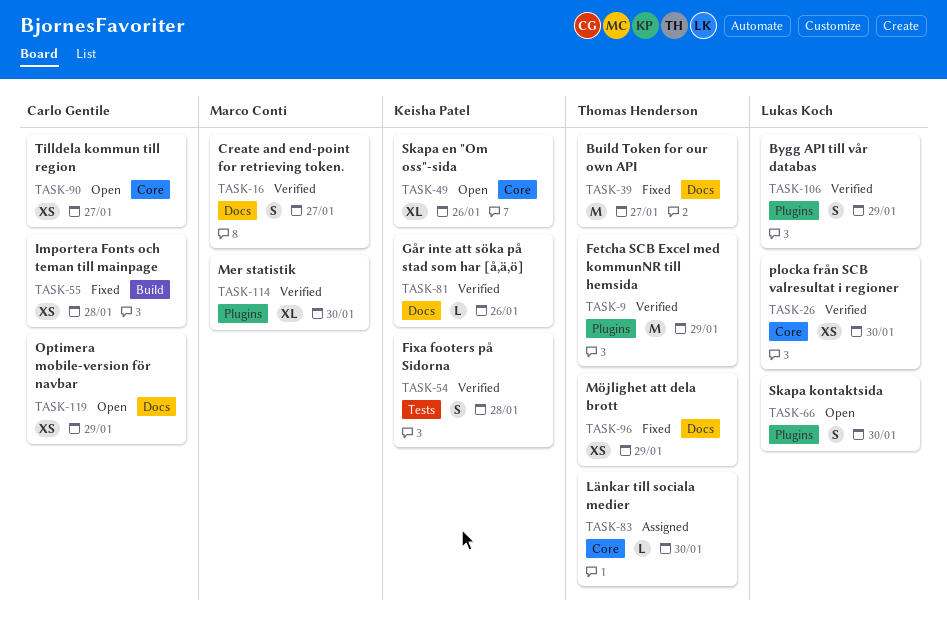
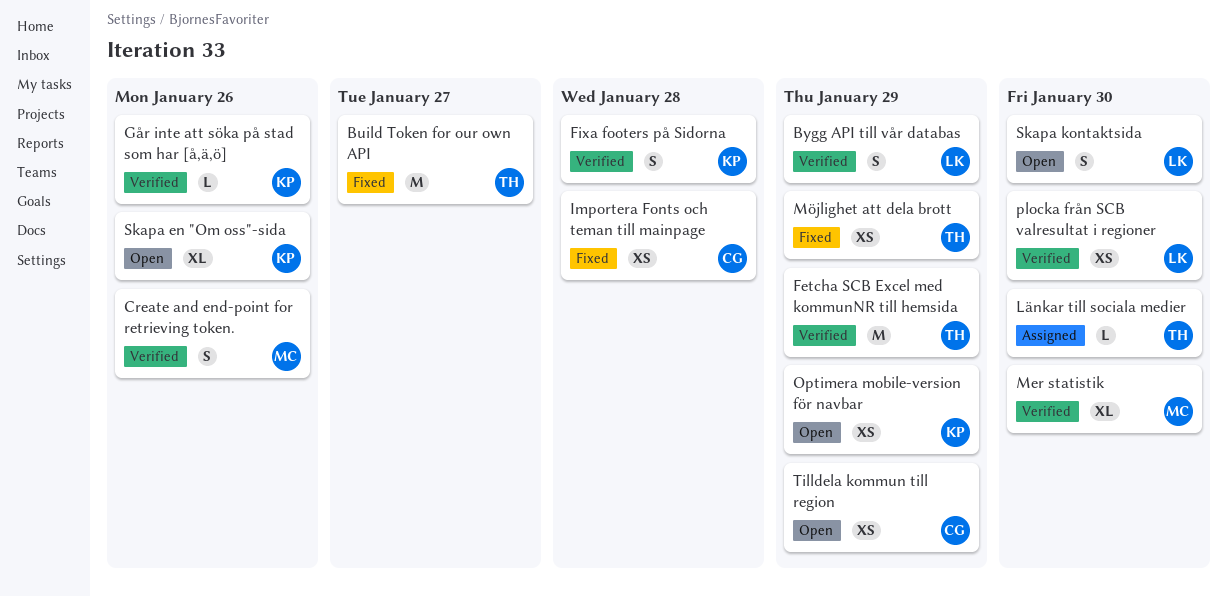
Create and end-point for retrieving token., due: Jan 27 -> Jan 26
Optimera mobile-version för navbar, owner: Carlo Gentile -> Keisha Patel
Tilldela kommun till region, due: Jan 27 -> Jan 29

